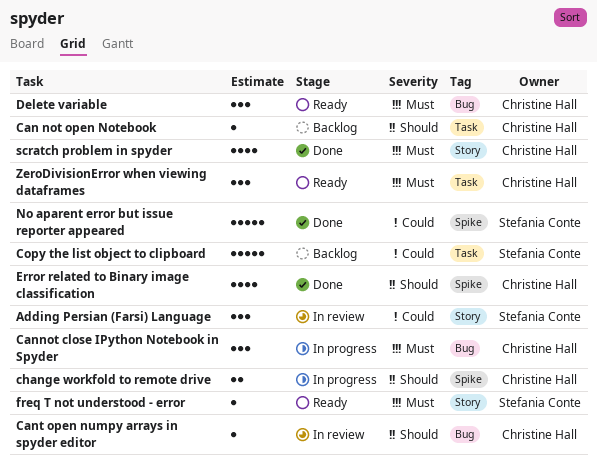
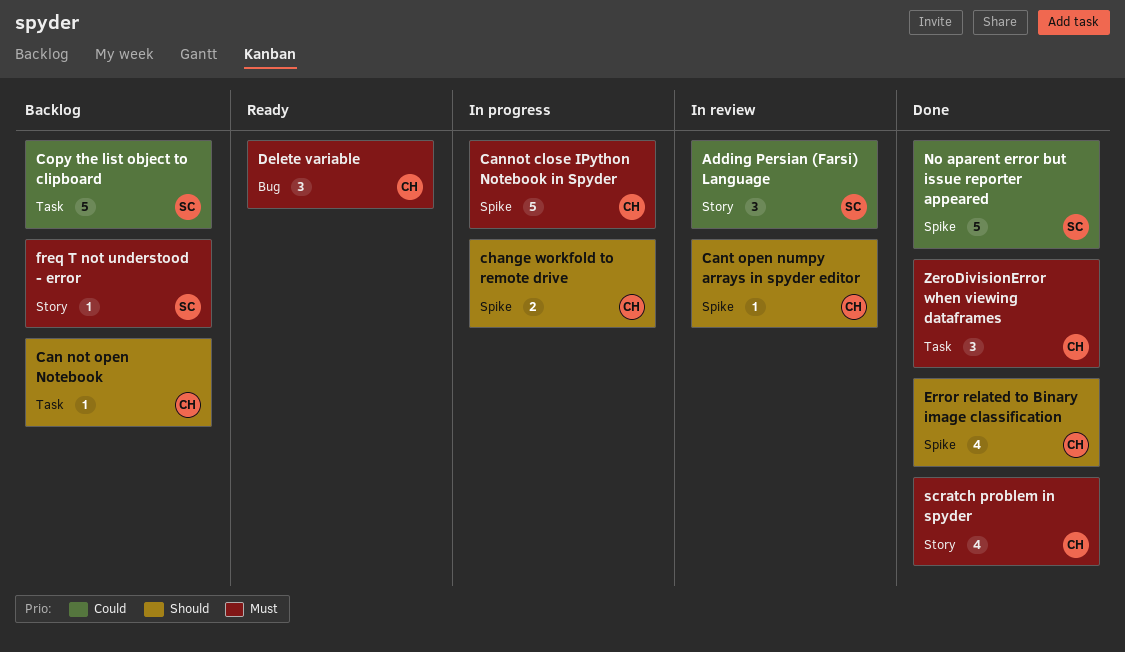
Cannot close IPython Notebook in Spyder, label: Bug -> Spike
Cannot close IPython Notebook in Spyder, estimate: 3 -> 5
Cant open numpy arrays in spyder editor, label: Bug -> Spike
freq T not understood - error, status: Ready -> Backlog
ZeroDivisionError when viewing dataframes, status: Ready -> Done

